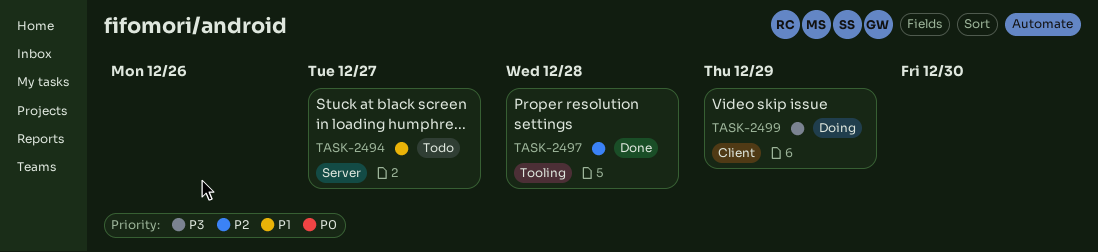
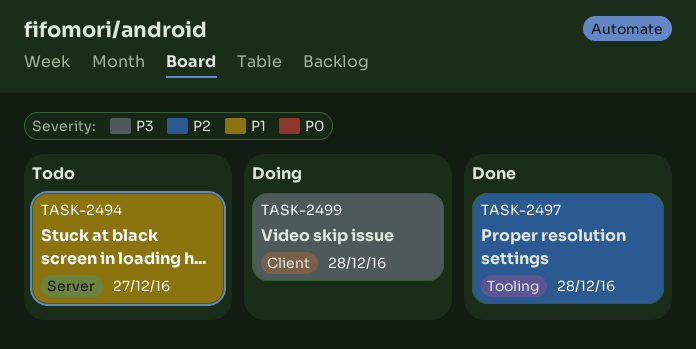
TASK-2499, due: Dec 29 -> Dec 28

